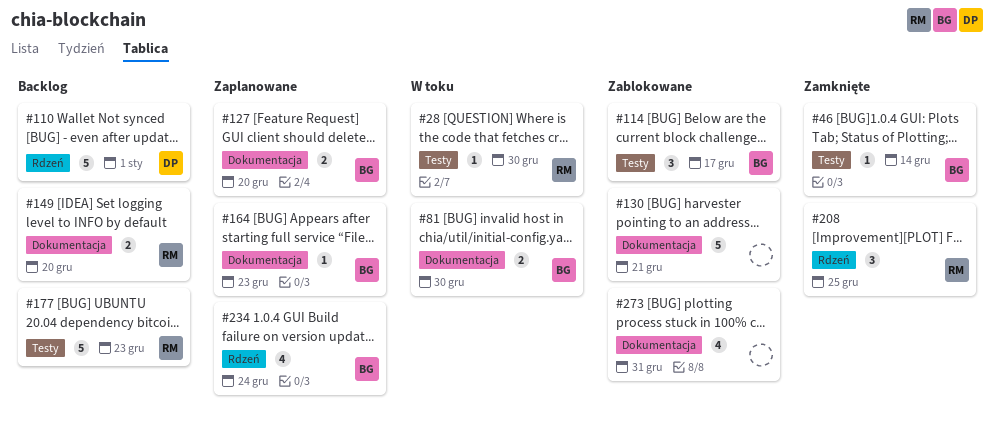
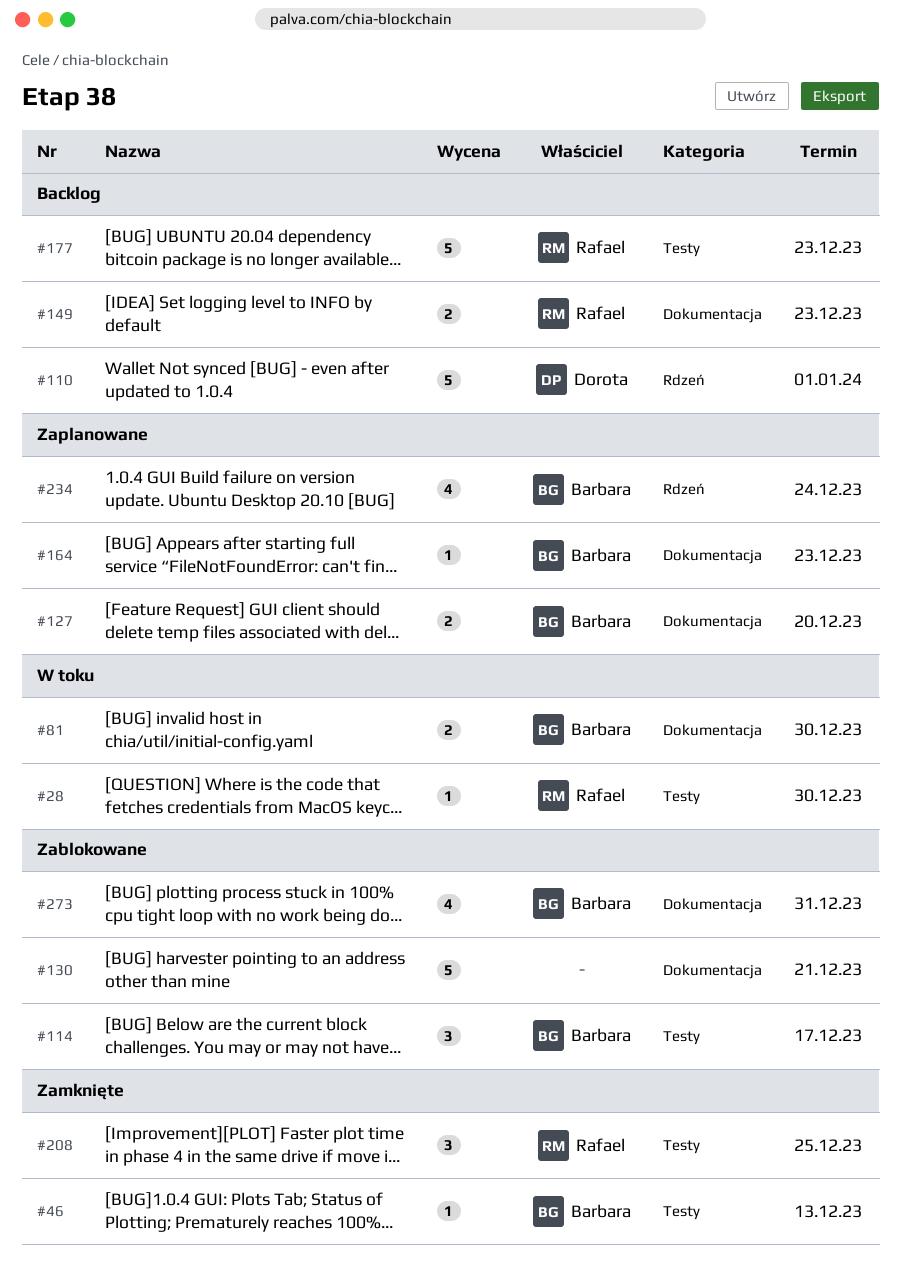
#46, due: Dec 14 -> Dec 13
#149, due: Dec 20 -> Dec 23
#208, label: Rdzeń -> Testy
#273, owner: none -> Barbara

